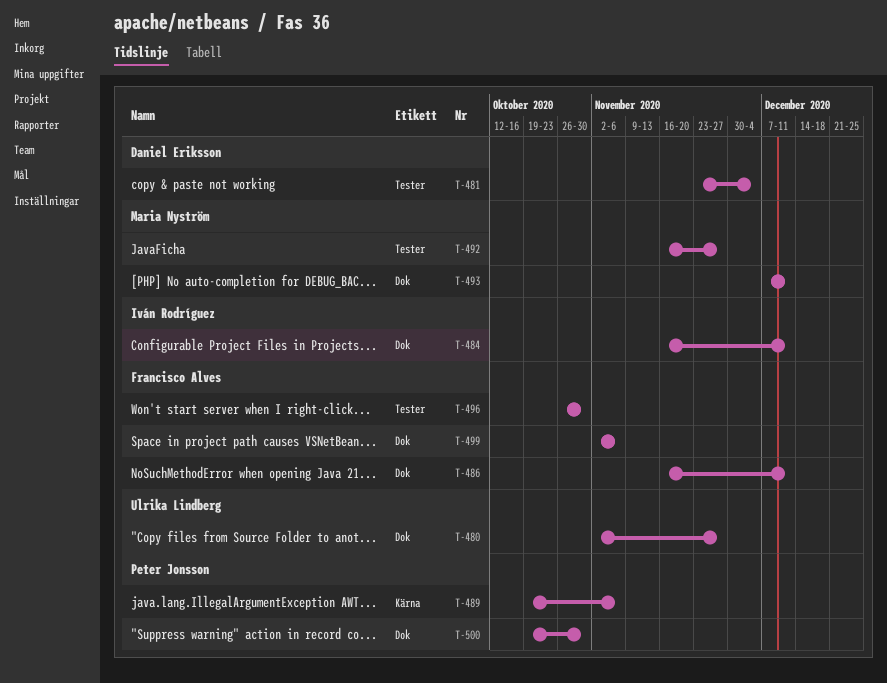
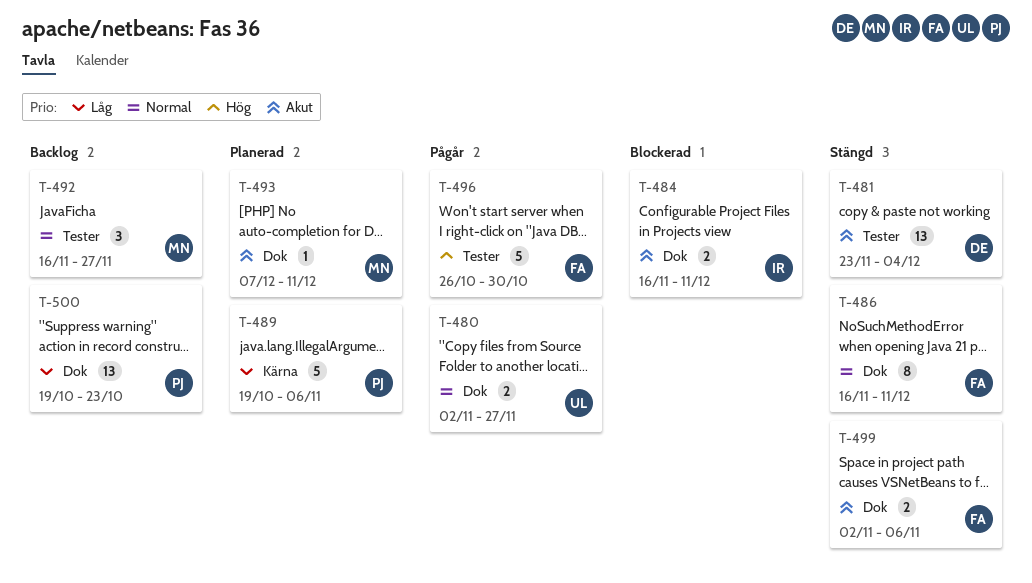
T-500, due: Oct 30 -> Oct 23

